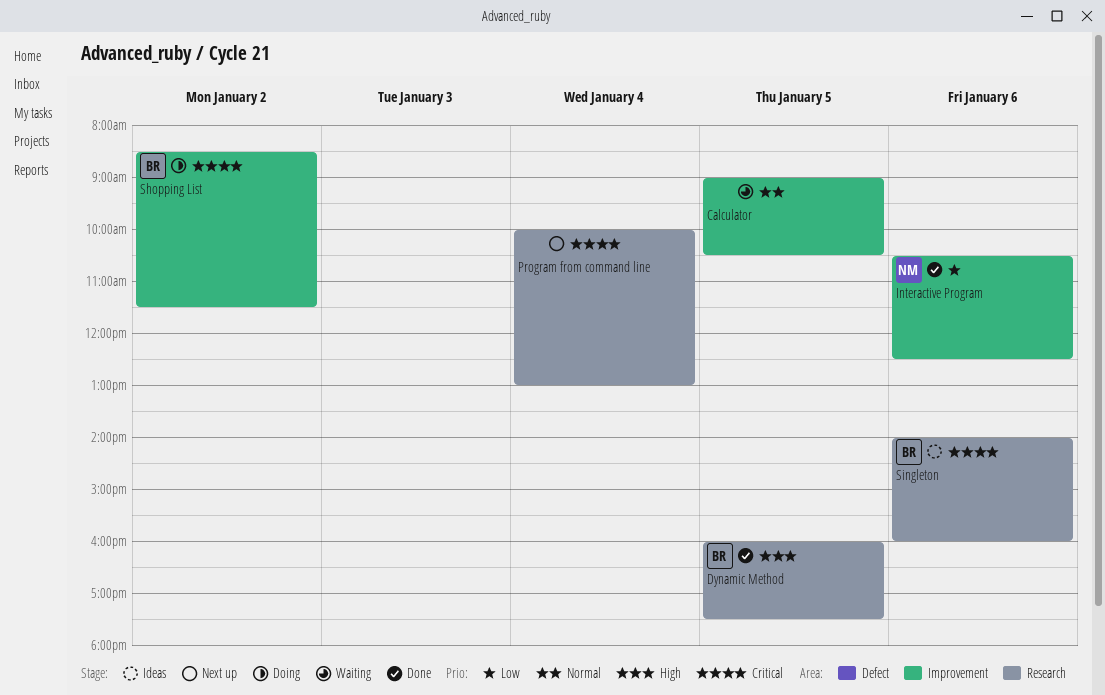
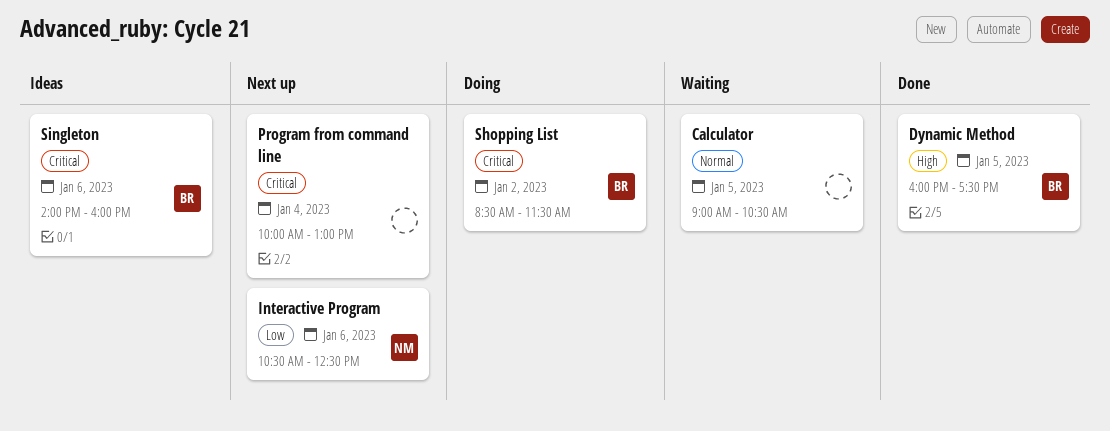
Interactive Program, status: Done -> Next up

